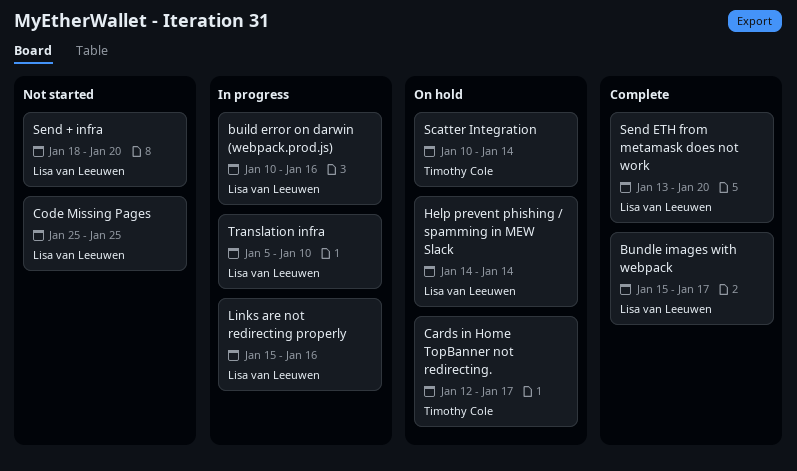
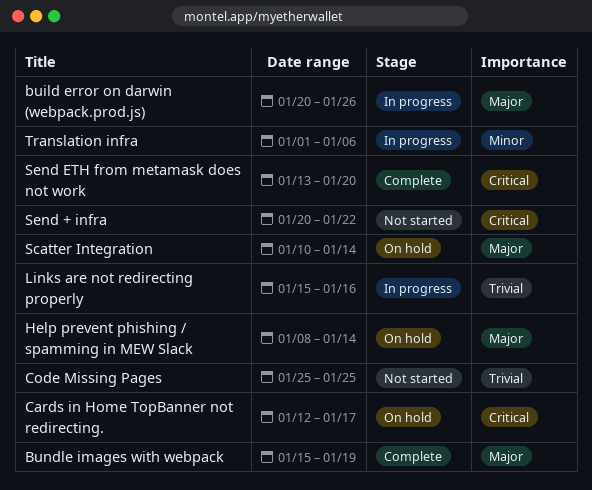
build error on darwin (webpack.prod.js), start: Jan 10 -> Jan 20
build error on darwin (webpack.prod.js), due: Jan 16 -> Jan 26
Bundle images with webpack, due: Jan 17 -> Jan 19
Help prevent phishing / spamming in MEW Slack, start: Jan 14 -> Jan 8
Send + infra, start: Jan 18 -> Jan 20
Send + infra, due: Jan 20 -> Jan 22
Translation infra, start: Jan 5 -> Jan 1
Translation infra, due: Jan 10 -> Jan 6

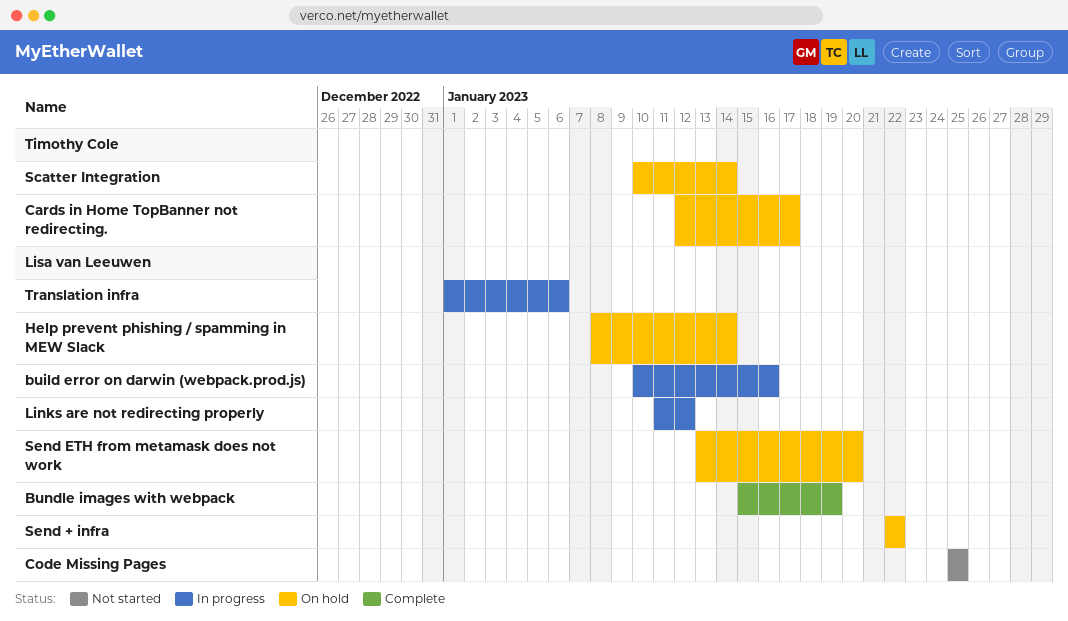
build error on darwin (webpack.prod.js), start: Jan 20 -> Jan 10
build error on darwin (webpack.prod.js), due: Jan 26 -> Jan 16
Links are not redirecting properly, start: Jan 15 -> Jan 11
Links are not redirecting properly, due: Jan 16 -> Jan 12
Send + infra, status: Not started -> On hold
Send + infra, start: Jan 20 -> Jan 22
Send ETH from metamask does not work, status: Complete -> On hold

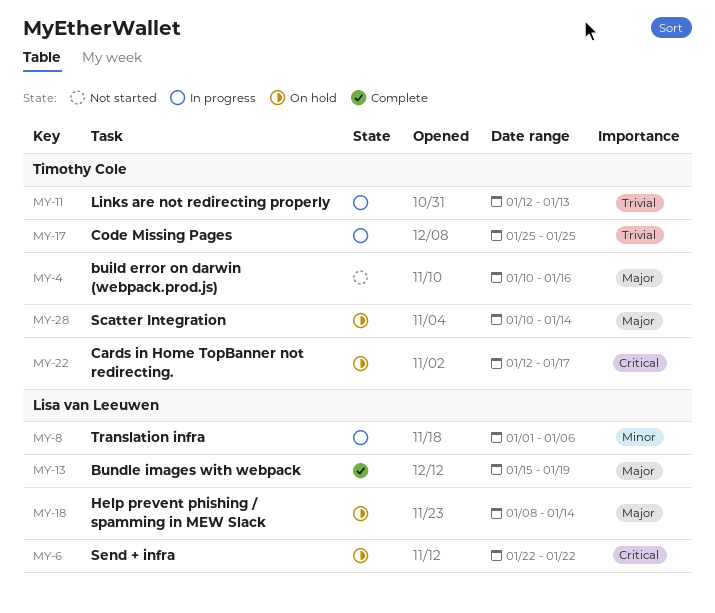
build error on darwin (webpack.prod.js), status: In progress -> Not started
build error on darwin (webpack.prod.js), owner: Lisa van Leeuwen -> Timothy Cole
Code Missing Pages, status: Not started -> In progress
Code Missing Pages, owner: Lisa van Leeuwen -> Timothy Cole
Links are not redirecting properly, owner: Lisa van Leeuwen -> Timothy Cole
Links are not redirecting properly, start: Jan 11 -> Jan 12
Links are not redirecting properly, due: Jan 12 -> Jan 13
Send ETH from metamask does not work: present -> none

